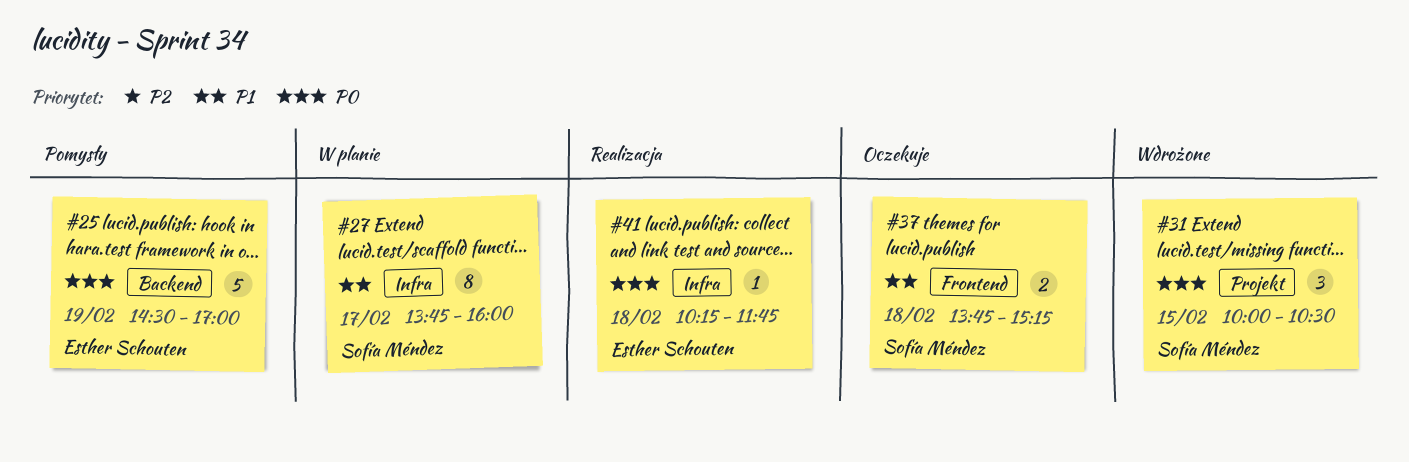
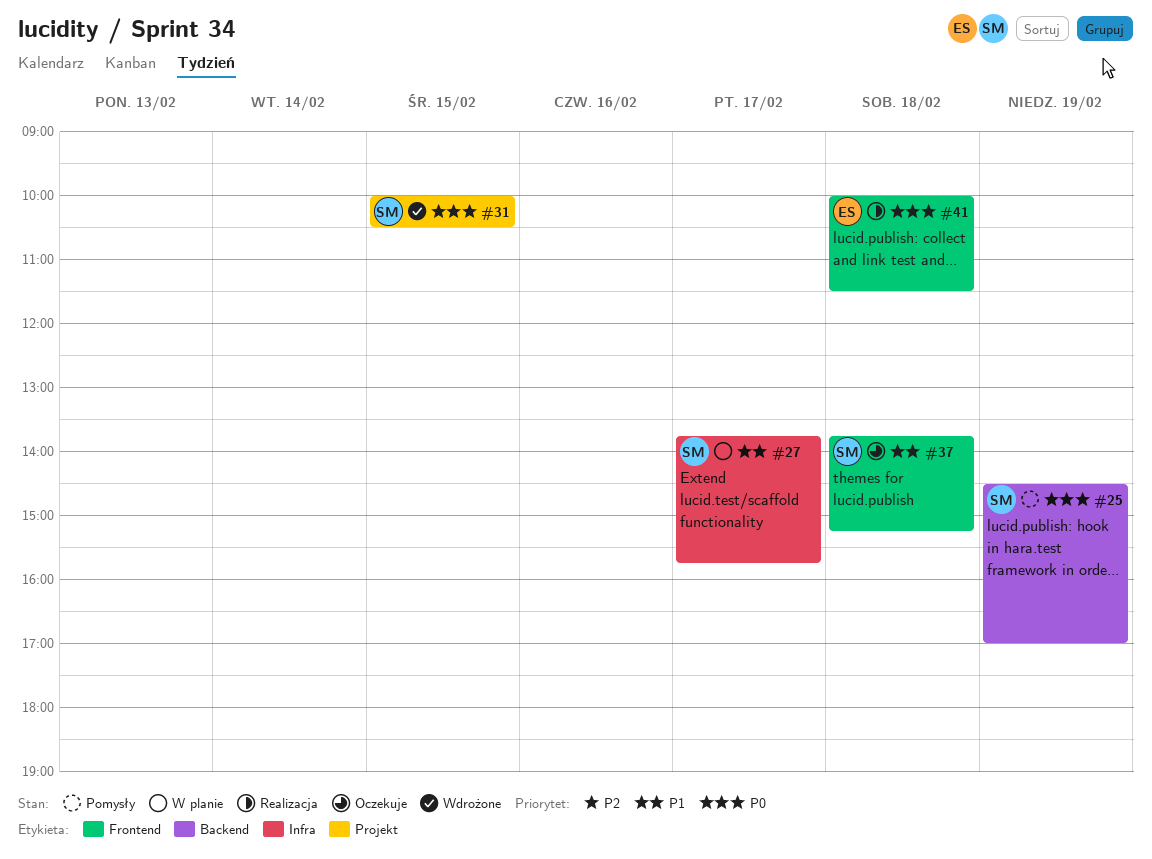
#25, owner: Esther Schouten -> Sofía Méndez
#27, ends: 16:00 -> 15:45
#41, label: Infra -> Frontend
#41, begins: 10:15 -> 10:00
#41, ends: 11:45 -> 11:30

